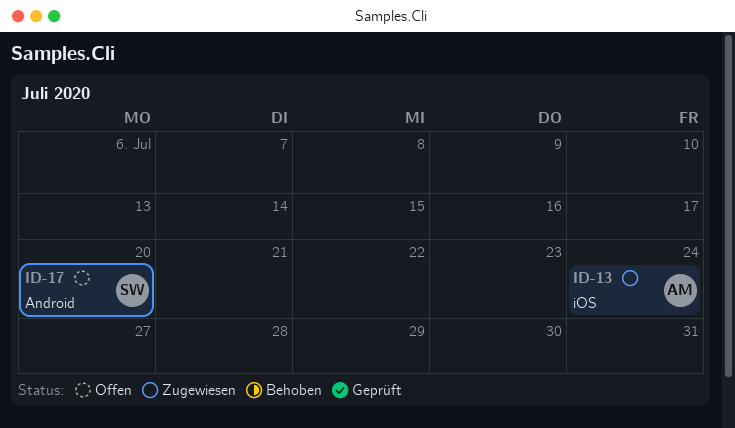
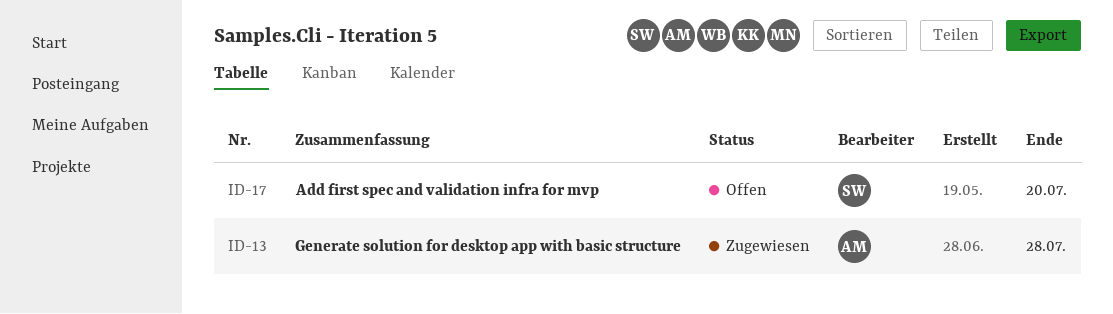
ID-13, due: Jul 24 -> Jul 28

